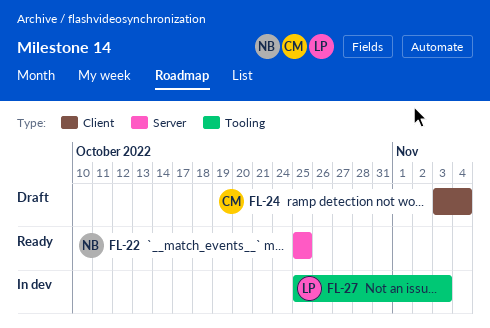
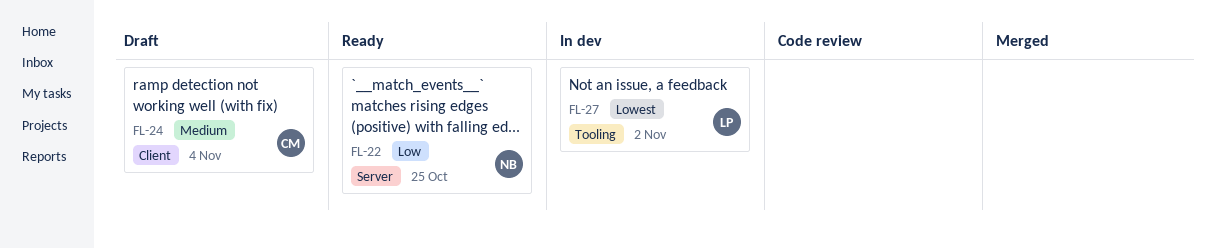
FL-27, due: Nov 3 -> Nov 2

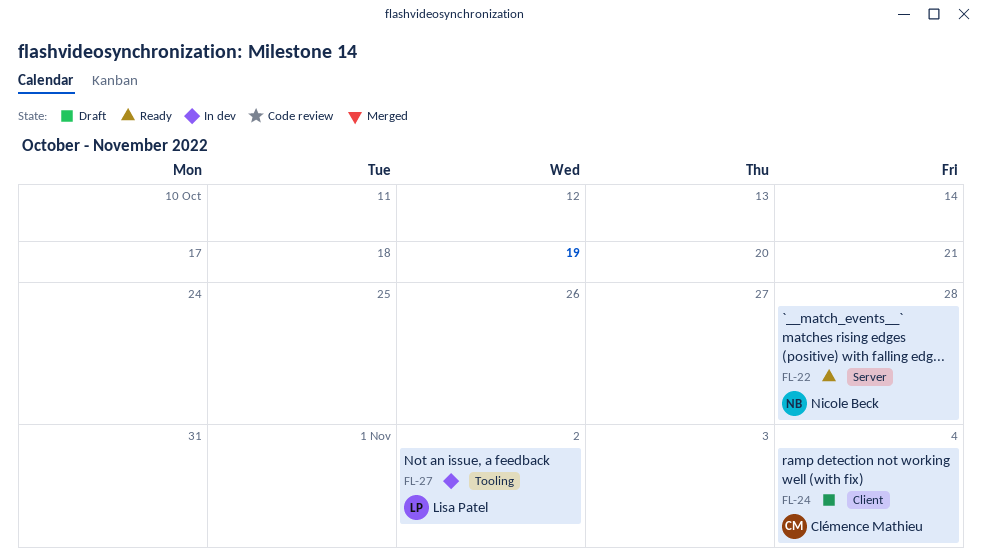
FL-22, due: Oct 25 -> Oct 28

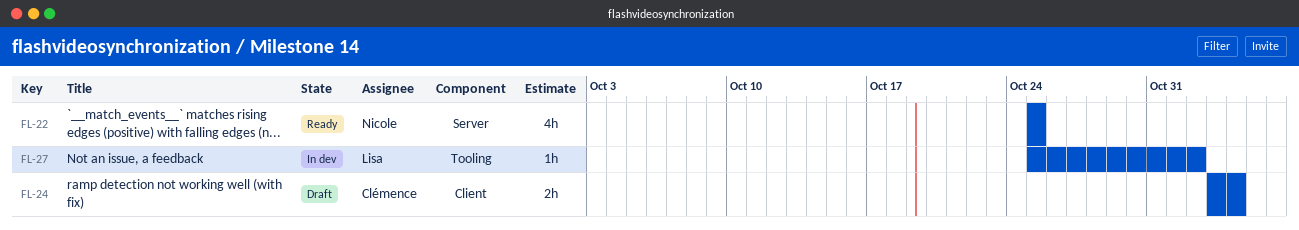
FL-22, due: Oct 28 -> Oct 25

